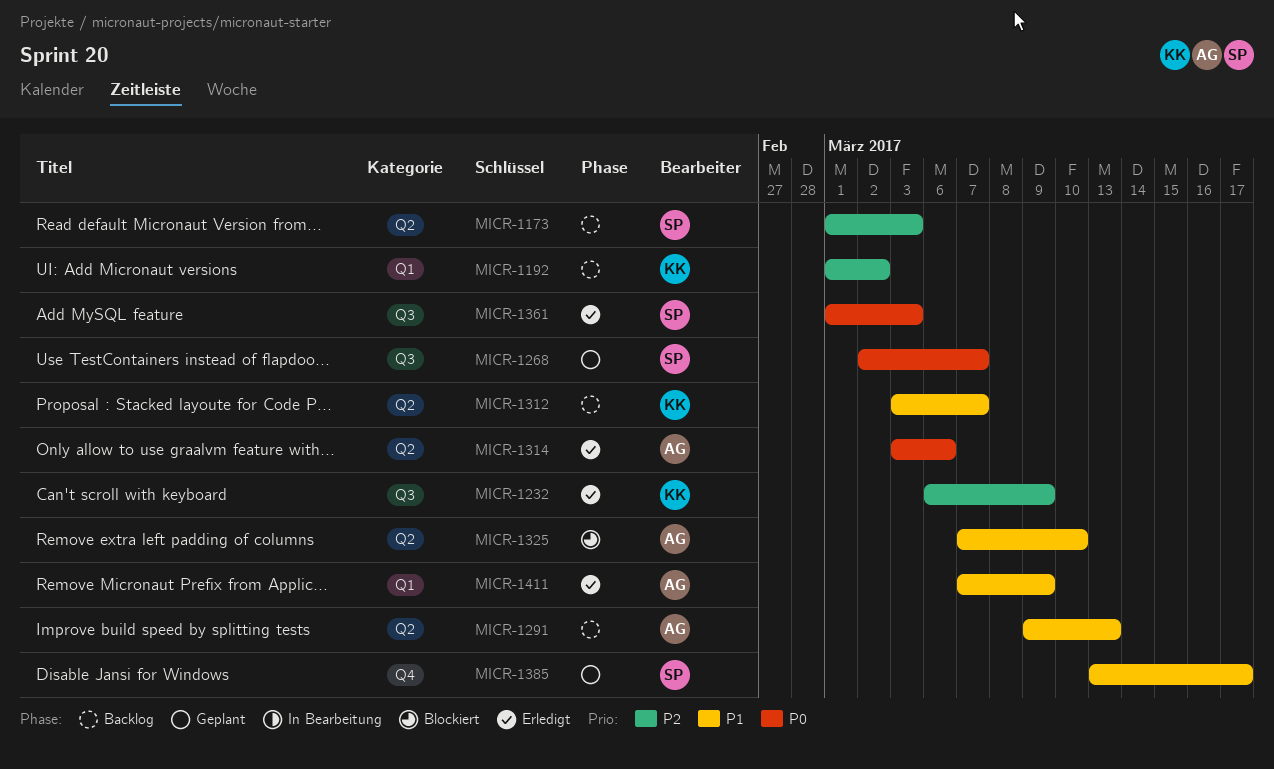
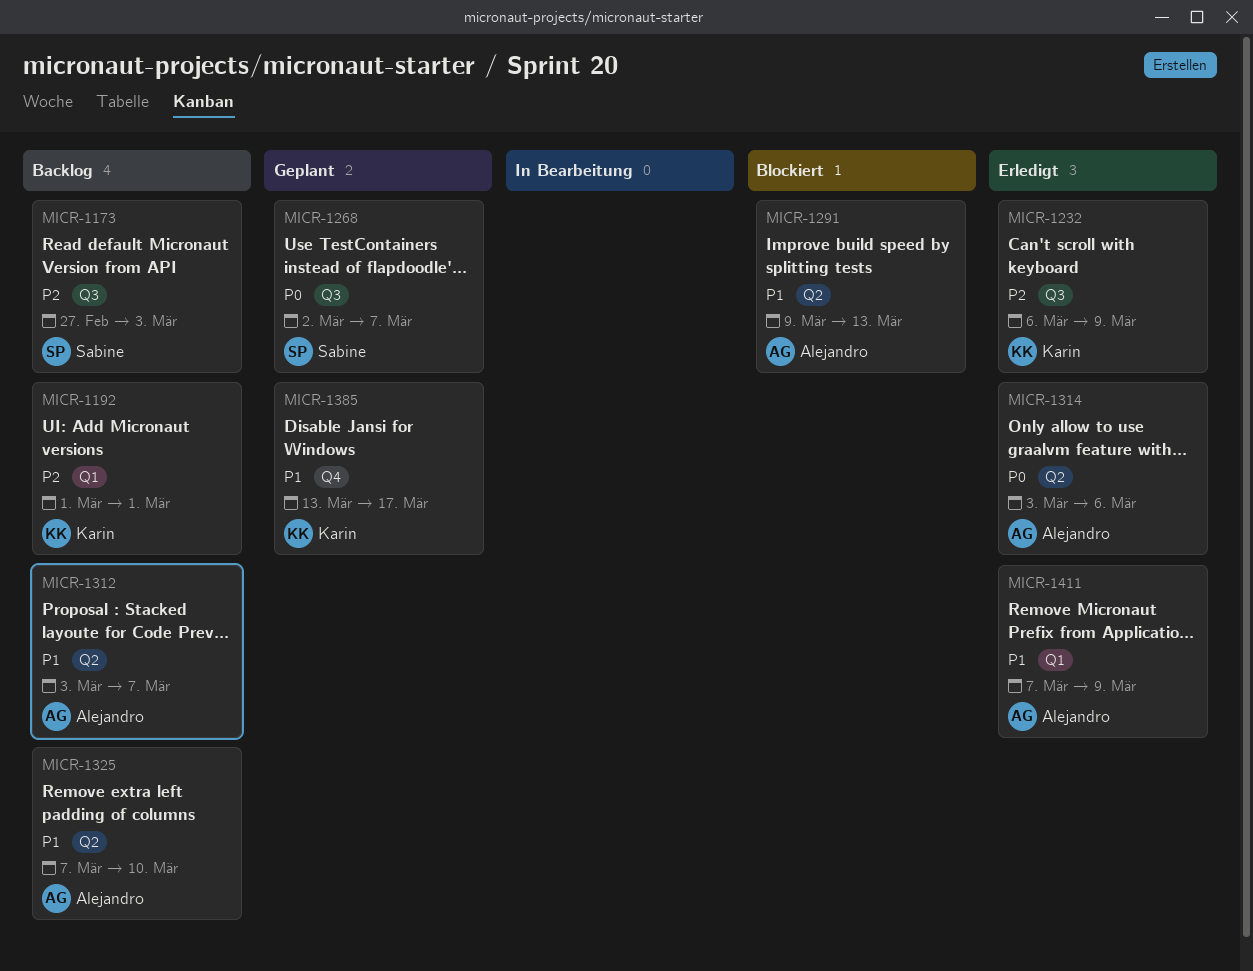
MICR-1173, label: Q2 -> Q3
MICR-1173, start: Mar 1 -> Feb 27
MICR-1192, due: Mar 2 -> Mar 1
MICR-1291, status: Backlog -> Blockiert
MICR-1312, owner: Karin -> Alejandro
MICR-1325, status: Blockiert -> Backlog
MICR-1361: present -> none
MICR-1385, owner: Sabine -> Karin

